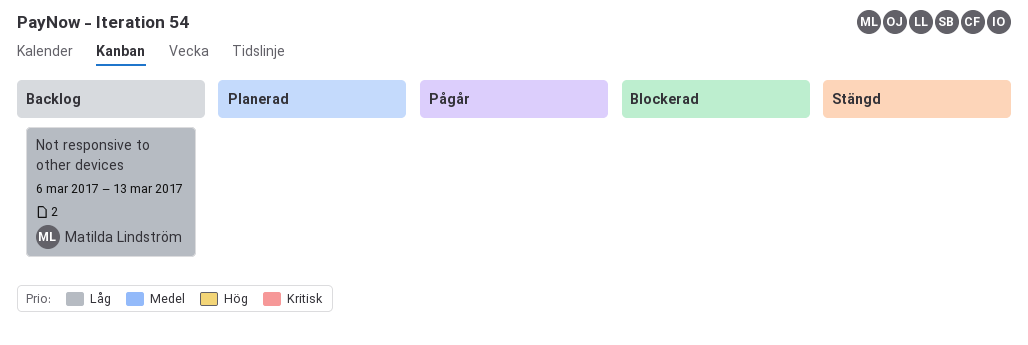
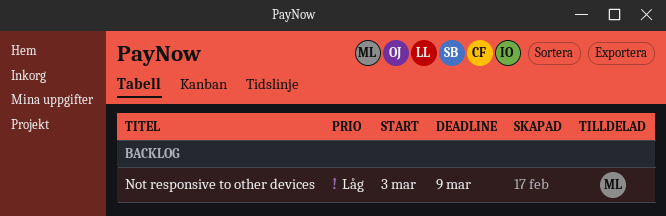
Not responsive to other devices, start: Mar 6 -> Mar 3
Not responsive to other devices, due: Mar 13 -> Mar 9

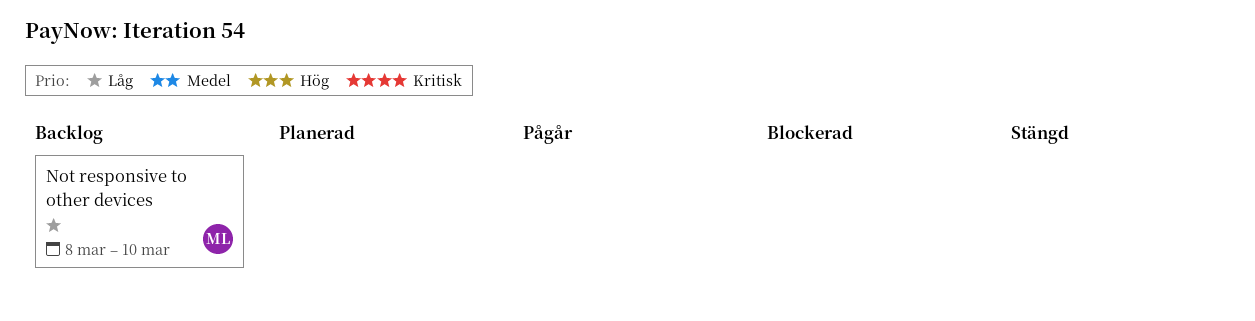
Not responsive to other devices, start: Mar 3 -> Mar 8
Not responsive to other devices, due: Mar 9 -> Mar 10

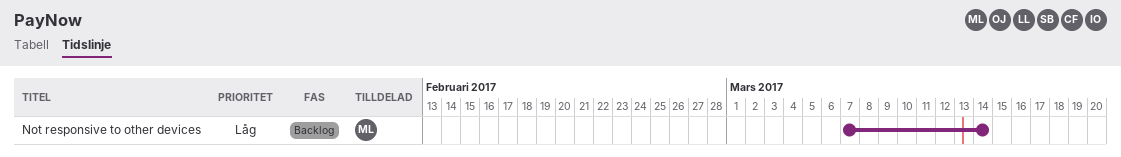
Not responsive to other devices, start: Mar 8 -> Mar 7
Not responsive to other devices, due: Mar 10 -> Mar 14

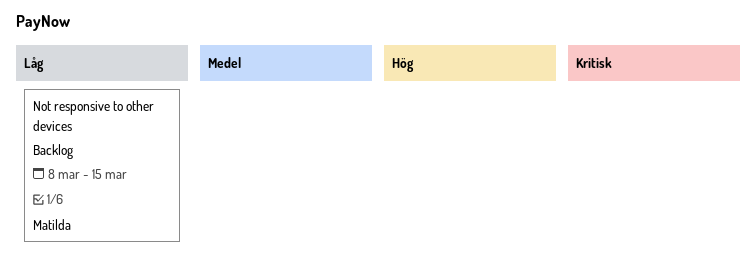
Not responsive to other devices, start: Mar 7 -> Mar 8
Not responsive to other devices, due: Mar 14 -> Mar 15

